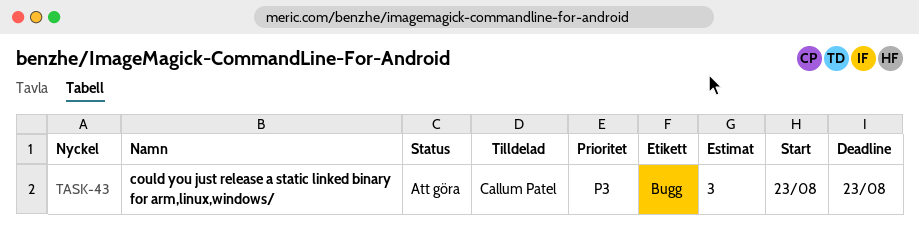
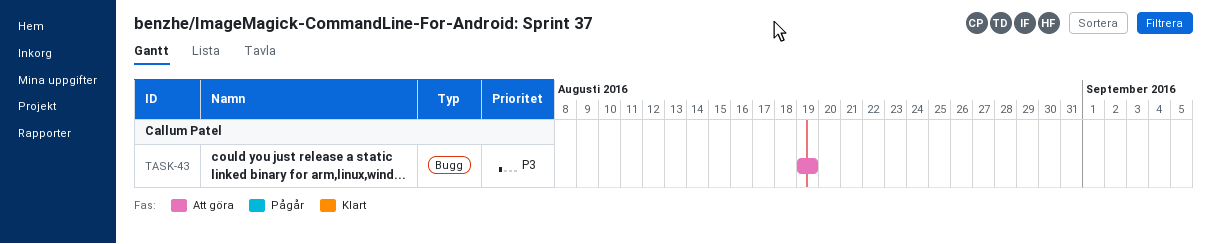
TASK-43, start: Aug 23 -> Aug 19
TASK-43, due: Aug 23 -> Aug 19

